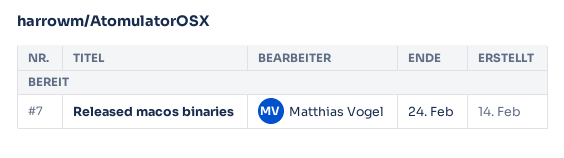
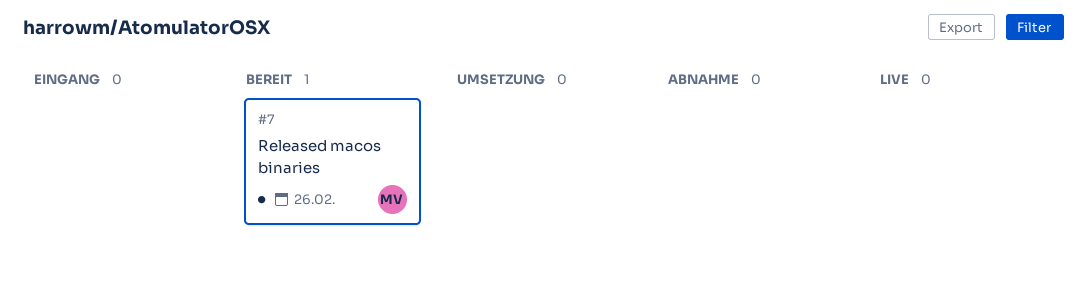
#7, due: Feb 24 -> Feb 26

